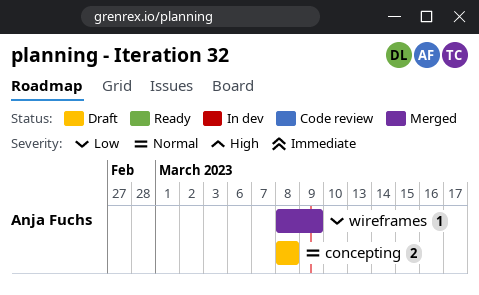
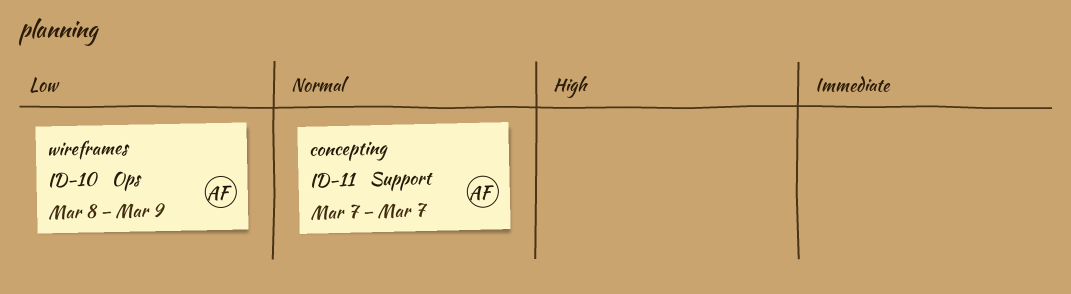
concepting, start: Mar 8 -> Mar 7
concepting, due: Mar 8 -> Mar 7

